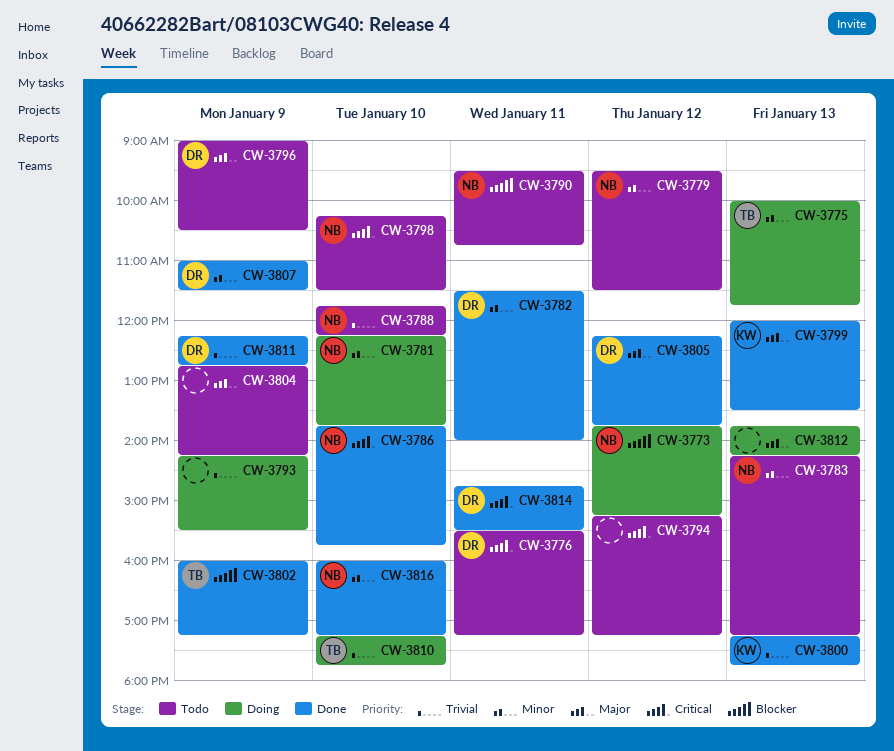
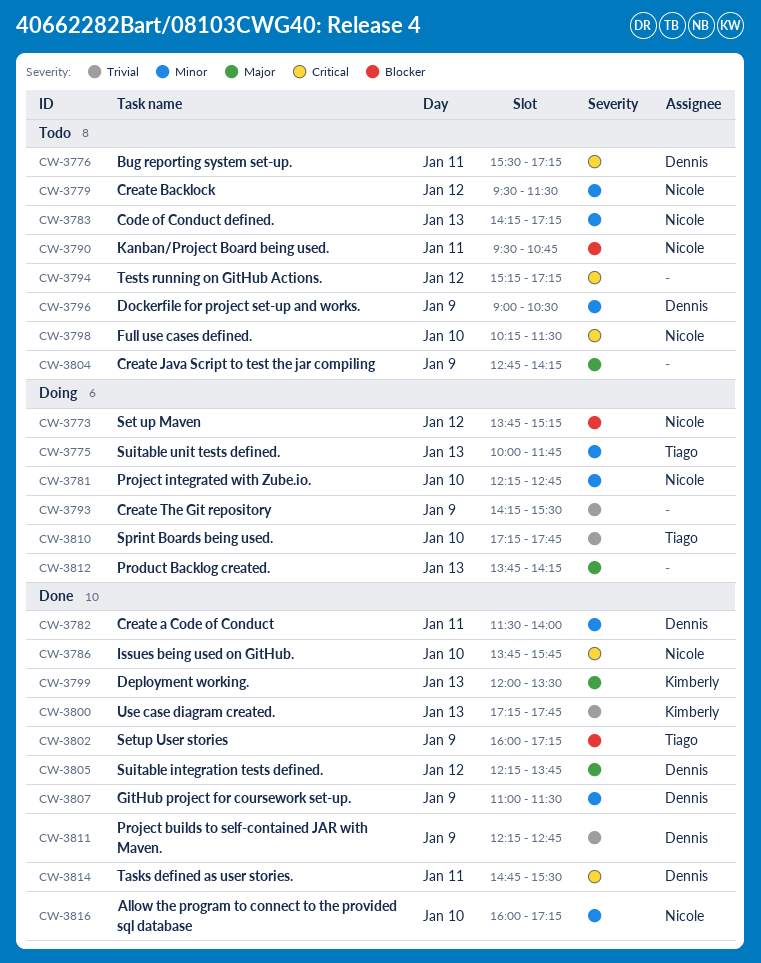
CW-3781, ends: 13:45 -> 12:45
CW-3788: present -> none
CW-3796, priority: Major -> Minor

